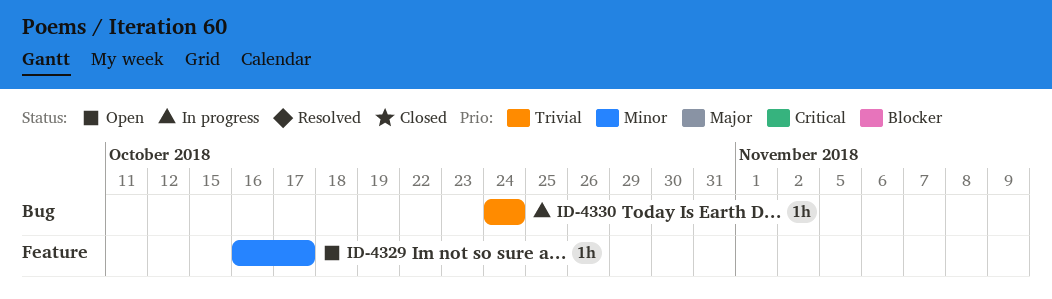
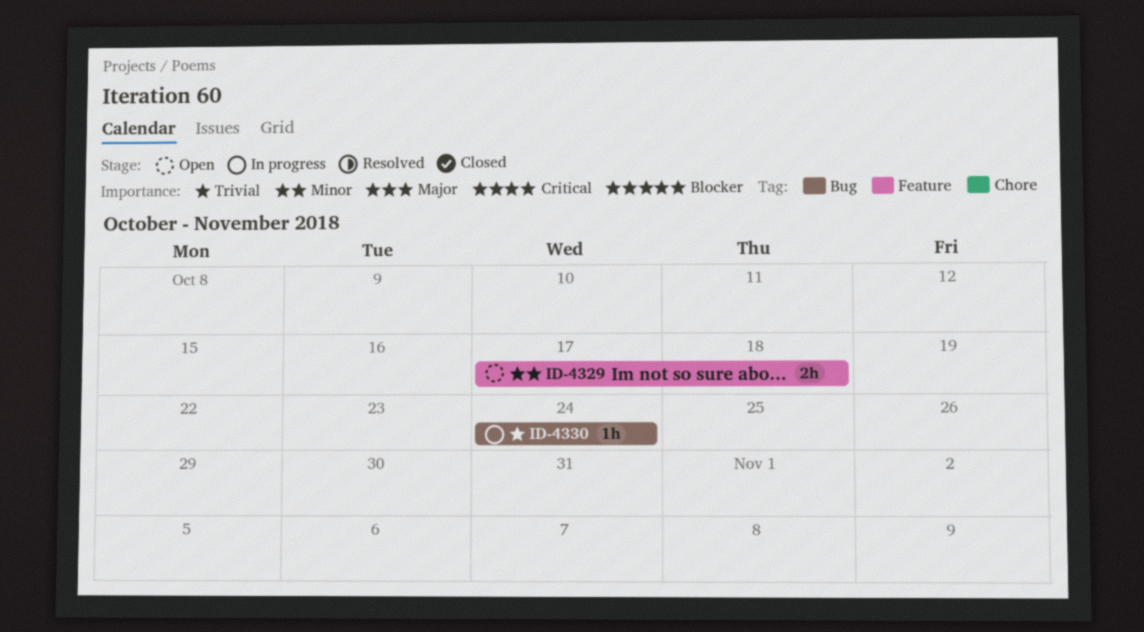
ID-4329, estimate: 1h -> 2h
ID-4329, start: Oct 16 -> Oct 17
ID-4329, due: Oct 17 -> Oct 18

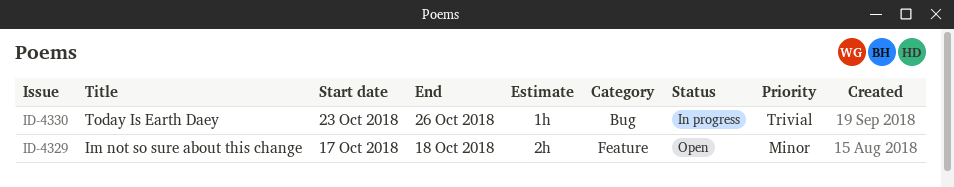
ID-4330, start: Oct 24 -> Oct 23
ID-4330, due: Oct 24 -> Oct 26

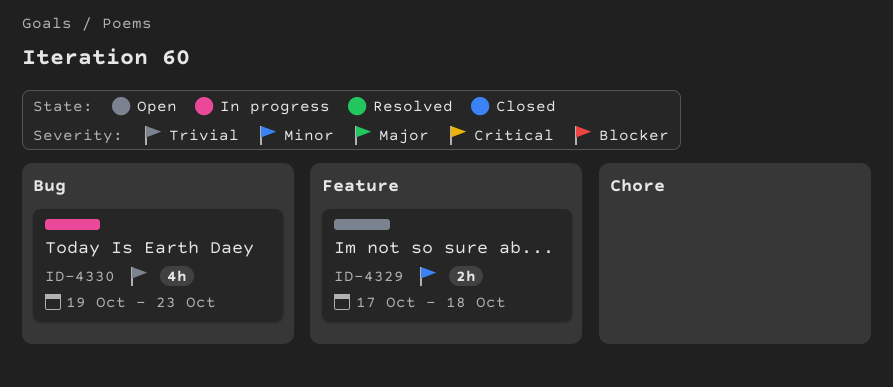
ID-4330, estimate: 1h -> 4h
ID-4330, start: Oct 23 -> Oct 19
ID-4330, due: Oct 26 -> Oct 23

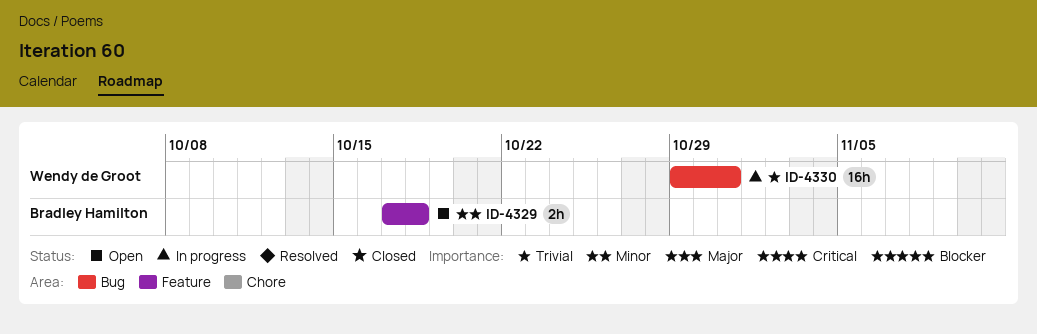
ID-4330, estimate: 4h -> 16h
ID-4330, start: Oct 19 -> Oct 29
ID-4330, due: Oct 23 -> Oct 31

